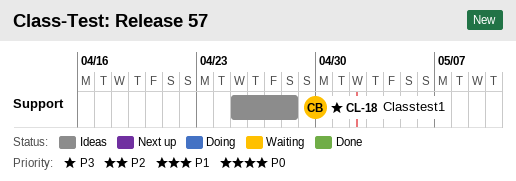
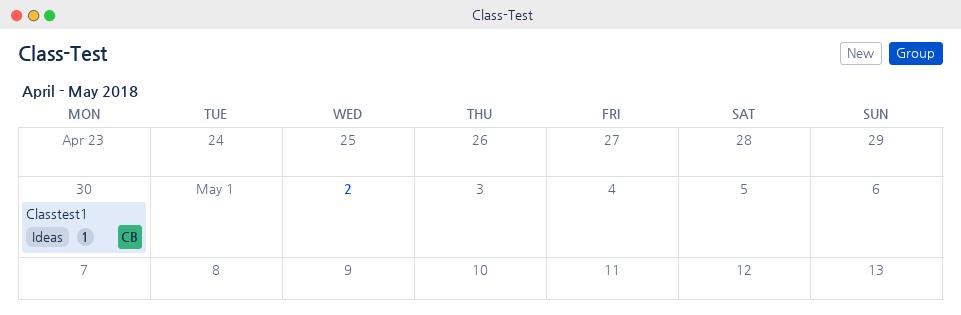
Classtest1, due: Apr 28 -> Apr 30

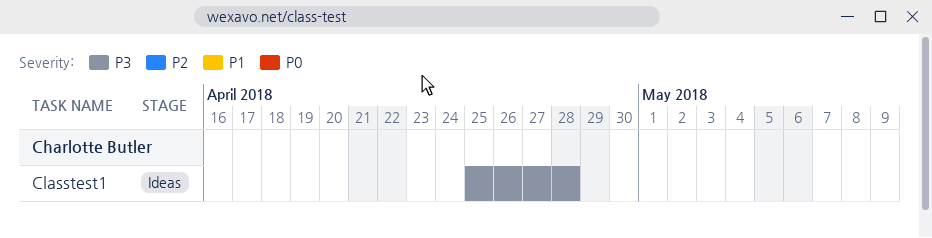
Classtest1, due: Apr 30 -> Apr 28

